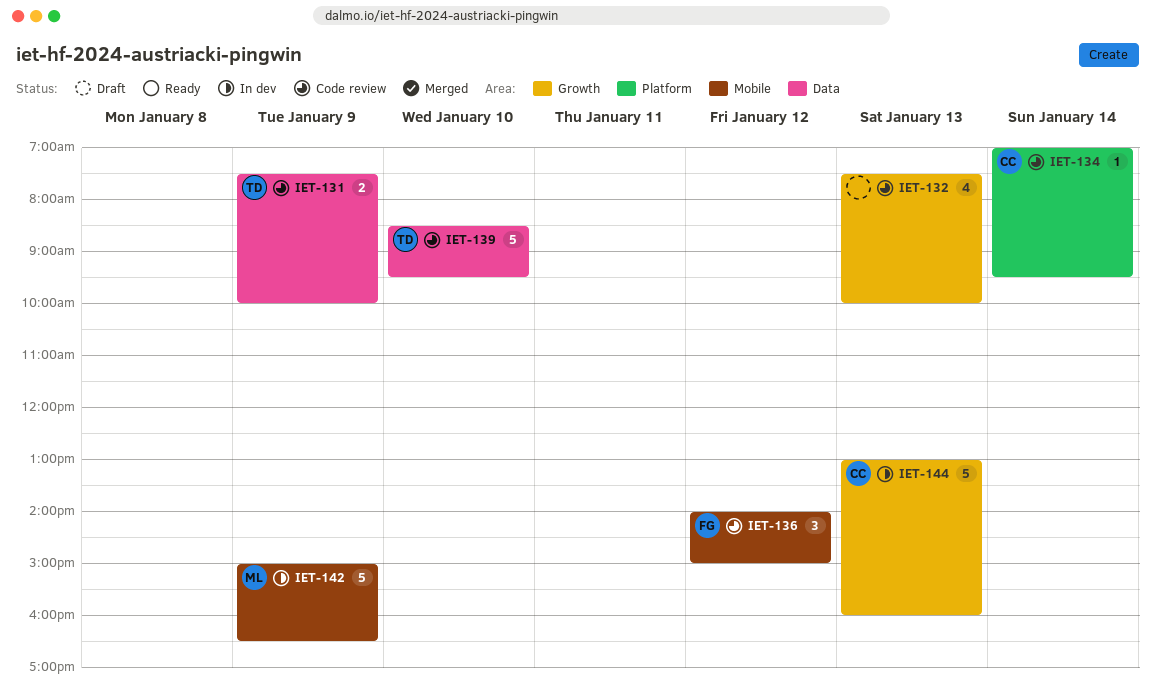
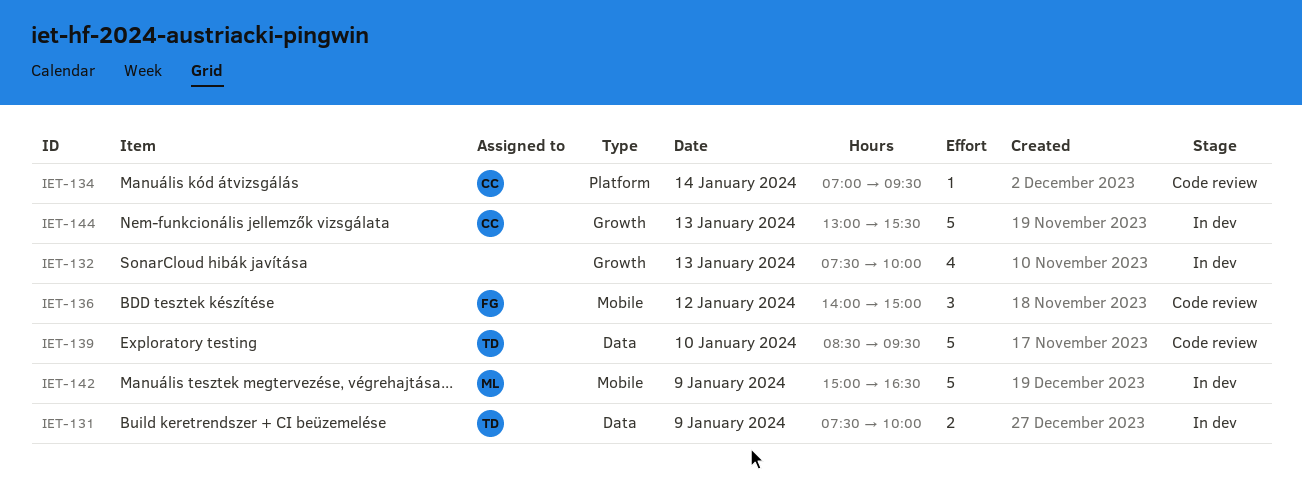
IET-131, status: Code review -> In dev
IET-132, status: Code review -> In dev
IET-144, ends: 16:00 -> 15:30

